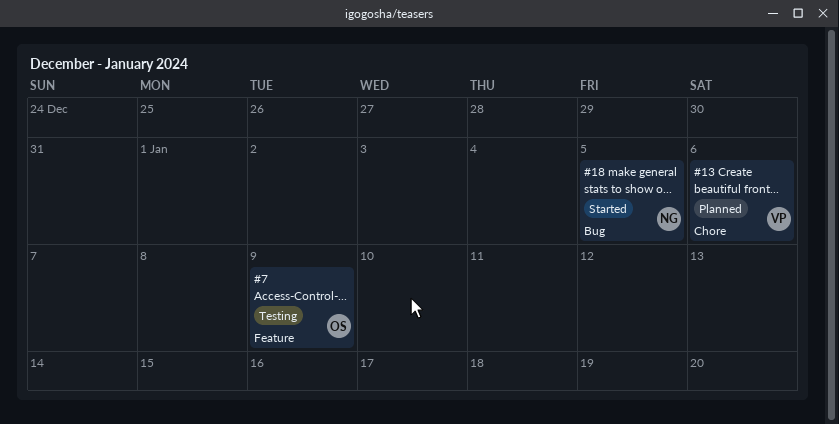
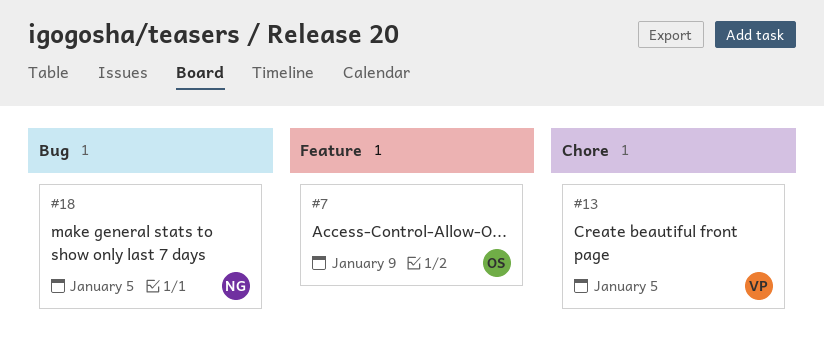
#13, due: Jan 6 -> Jan 5

